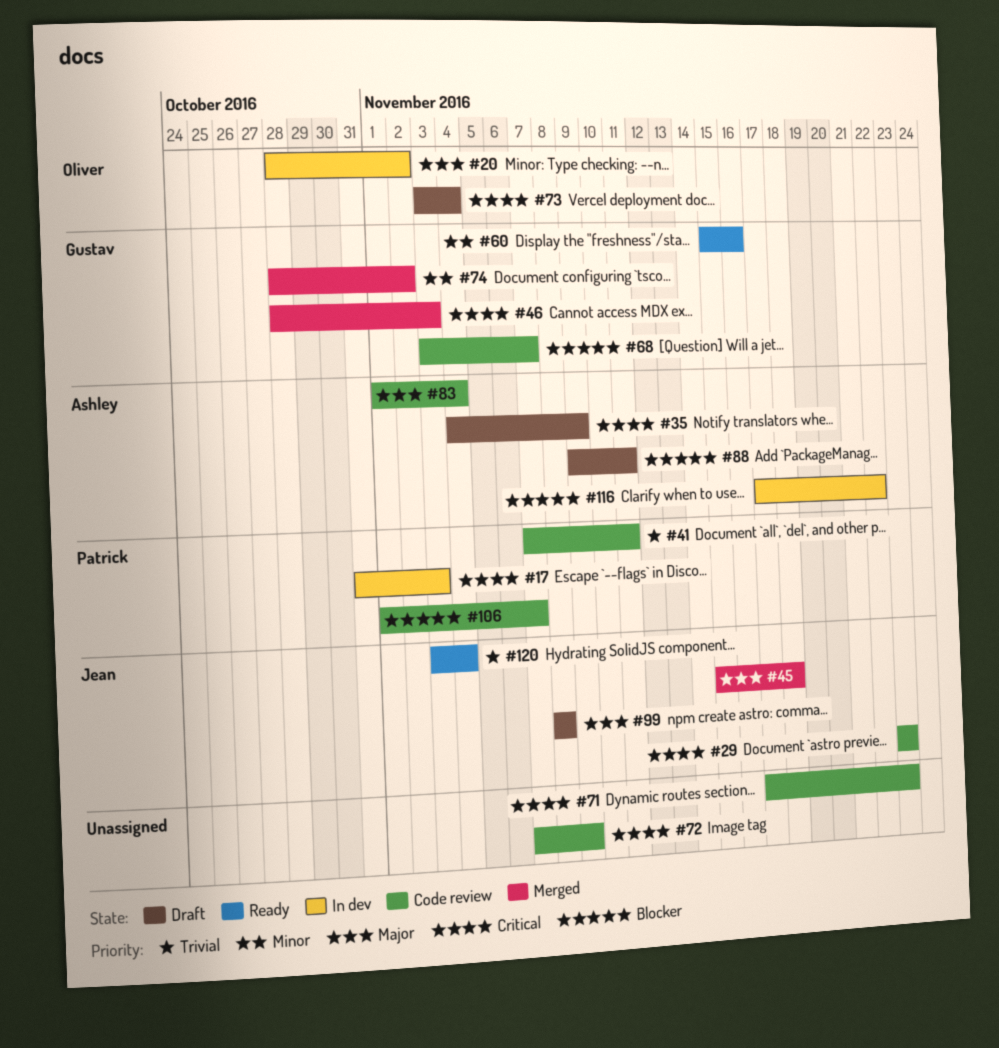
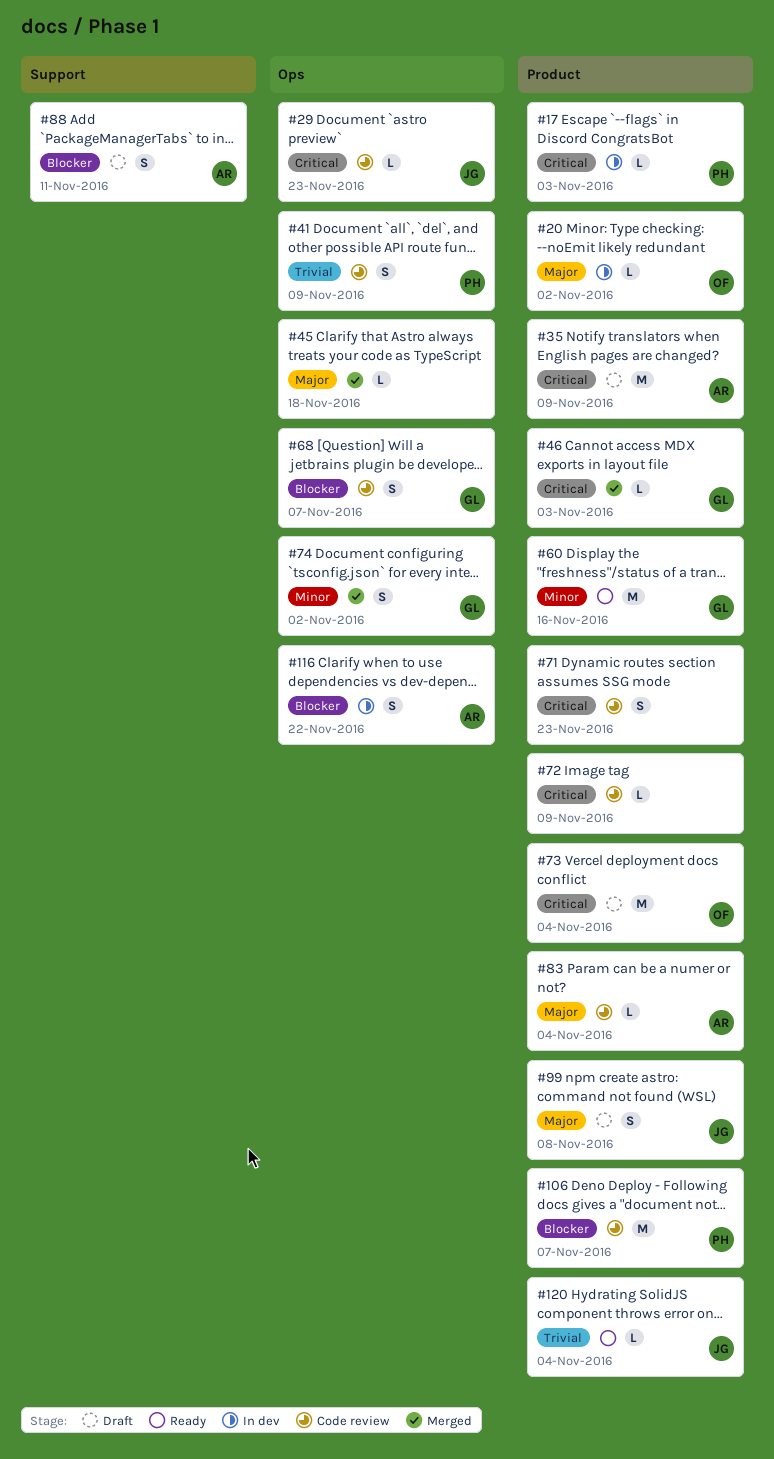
#41, due: Nov 11 -> Nov 9
#45, owner: Jean -> none

